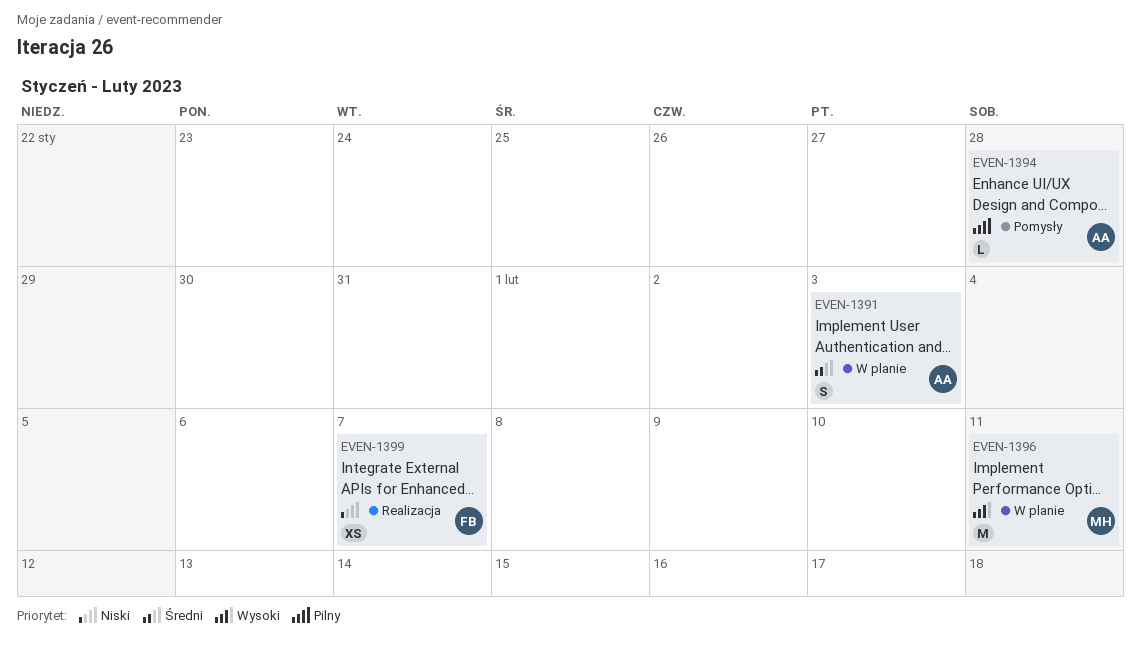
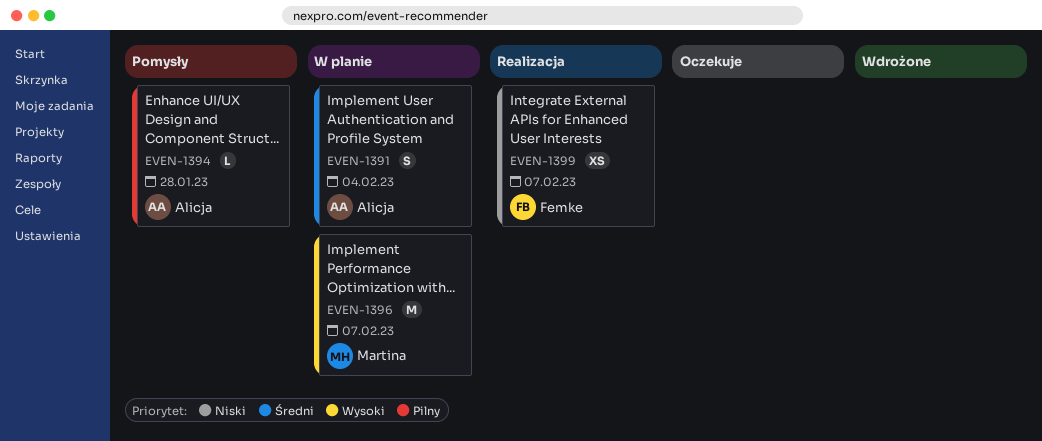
EVEN-1391, due: Feb 3 -> Feb 4
EVEN-1396, due: Feb 11 -> Feb 7

